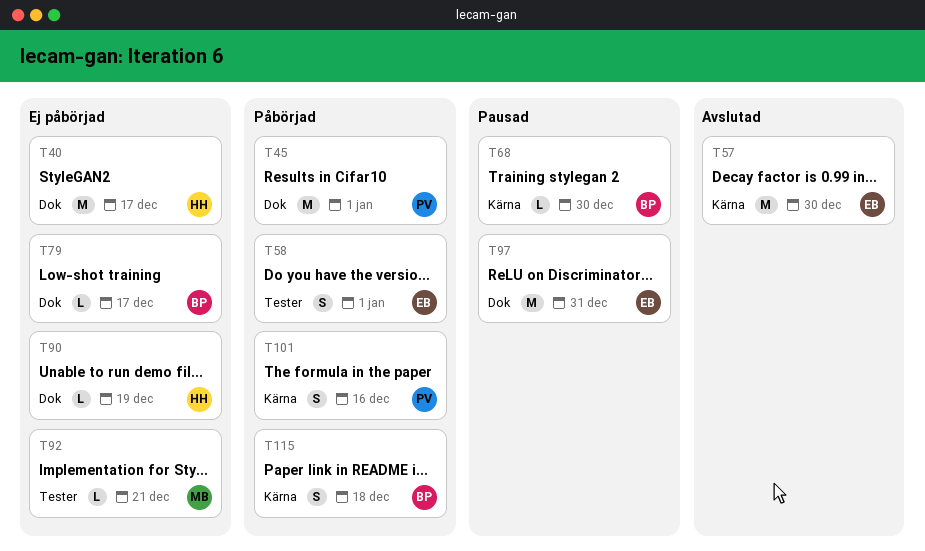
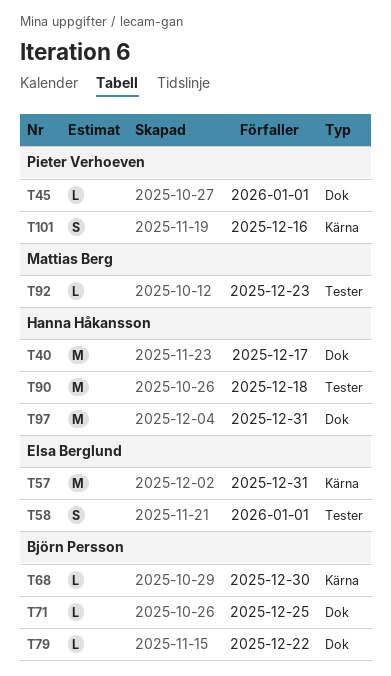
T45, estimate: M -> L
T57, due: Dec 30 -> Dec 31
T71: none -> present
T79, due: Dec 17 -> Dec 22
T90, label: Dok -> Tester
T90, estimate: L -> M
T90, due: Dec 19 -> Dec 18
T92, due: Dec 21 -> Dec 23
T97, owner: Elsa Berglund -> Hanna Håkansson
T115: present -> none

